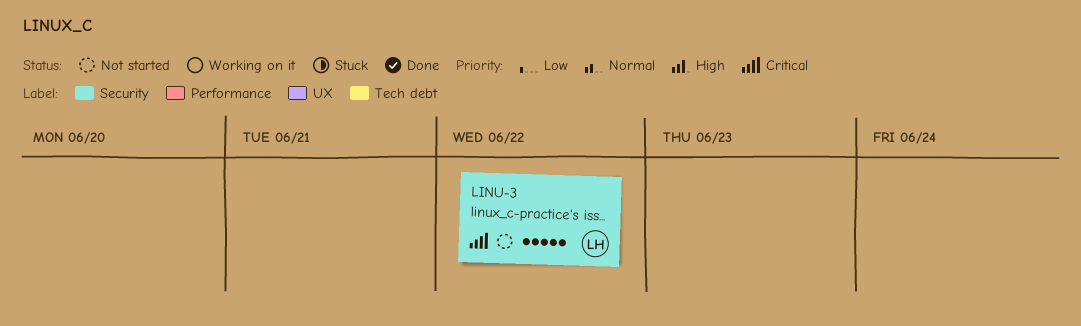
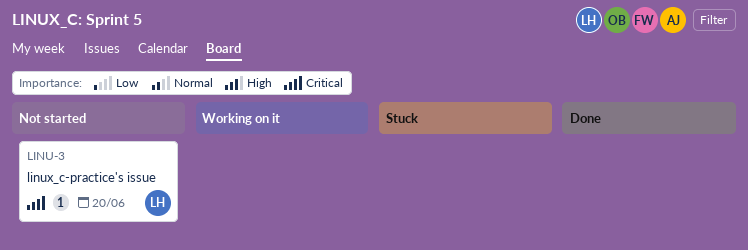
LINU-3, estimate: 5 -> 1
LINU-3, due: Jun 22 -> Jun 20

